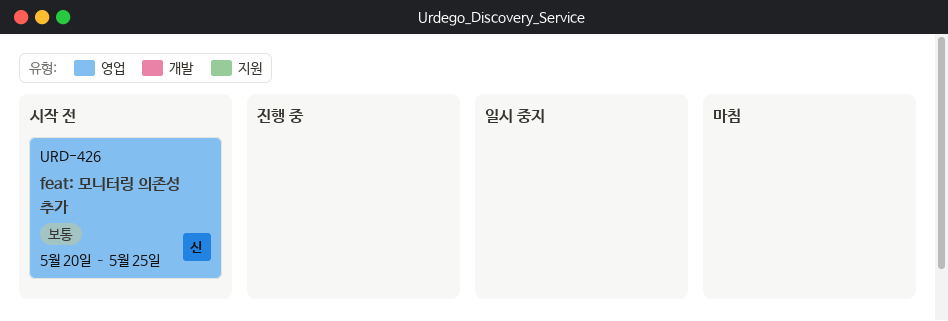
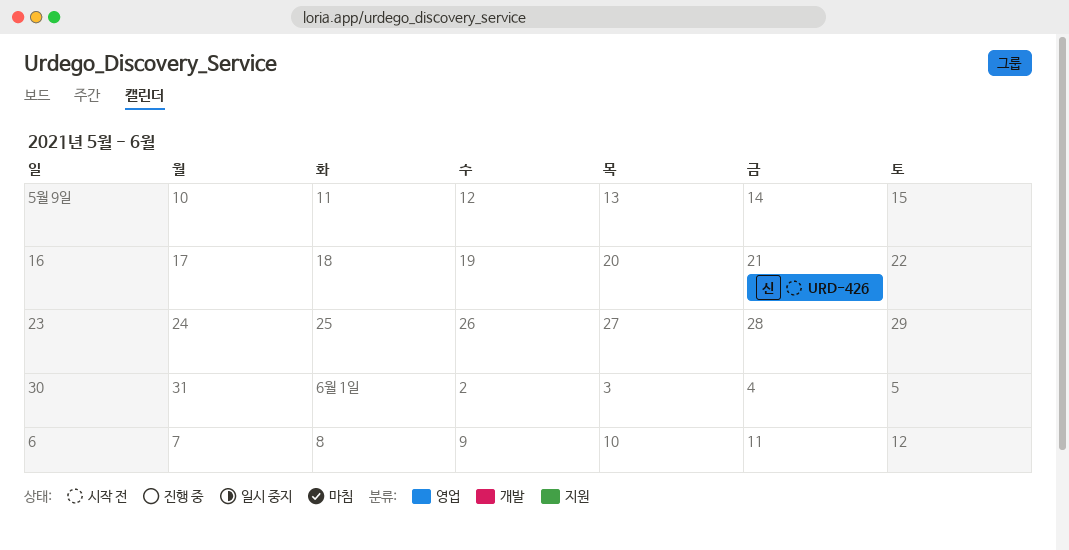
URD-426, start: May 20 -> May 21
URD-426, due: May 25 -> May 21

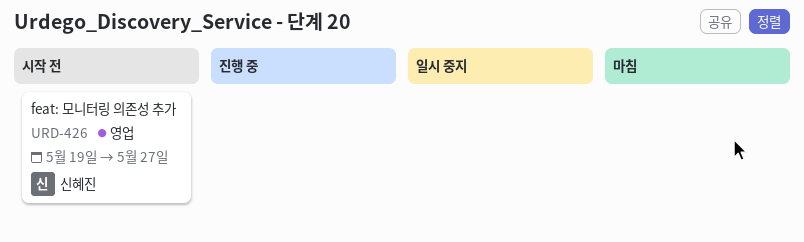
URD-426, start: May 21 -> May 19
URD-426, due: May 21 -> May 27

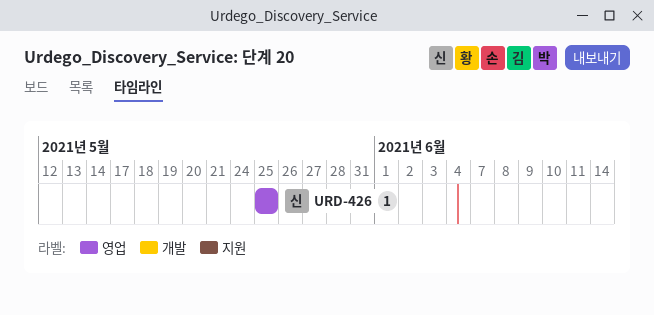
URD-426, start: May 19 -> May 25
URD-426, due: May 27 -> May 25

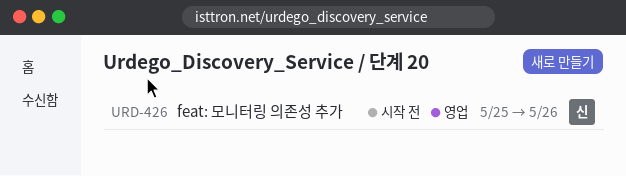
URD-426, due: May 25 -> May 26

